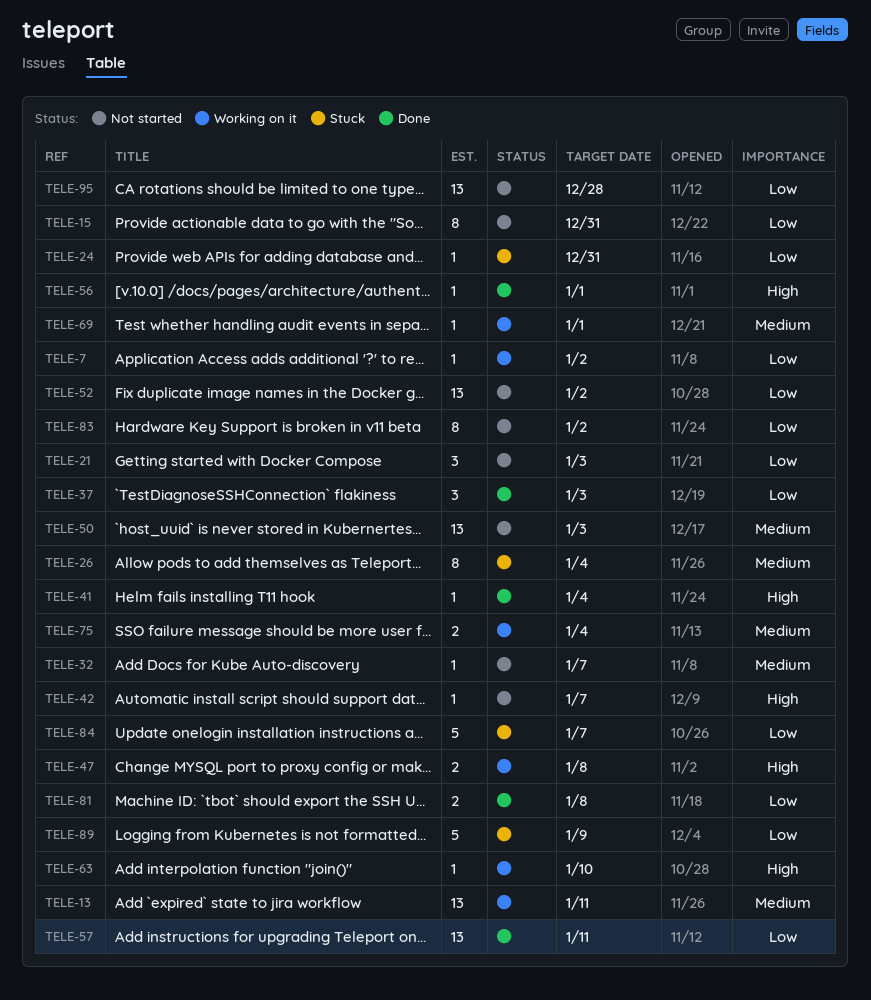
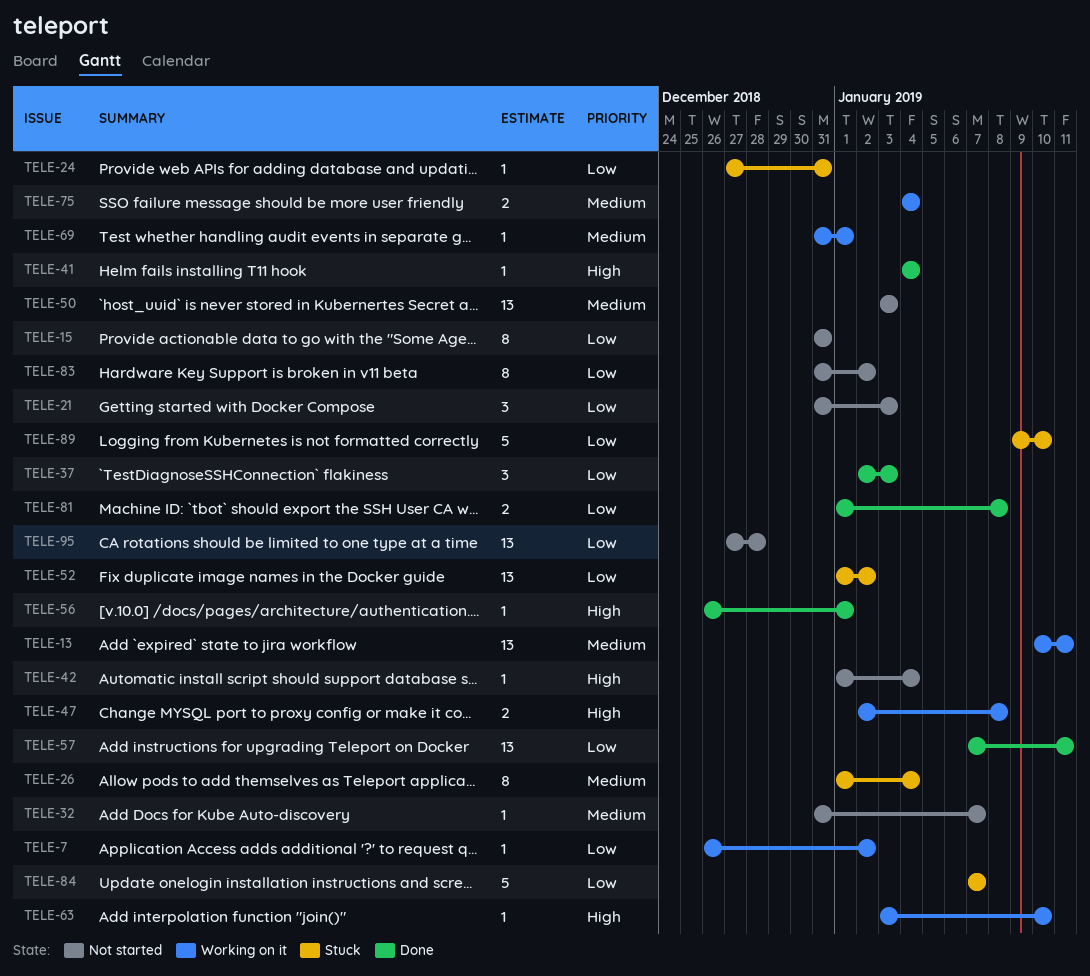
TELE-42, due: Jan 7 -> Jan 4
TELE-52, status: Not started -> Stuck
TELE-89, due: Jan 9 -> Jan 10

